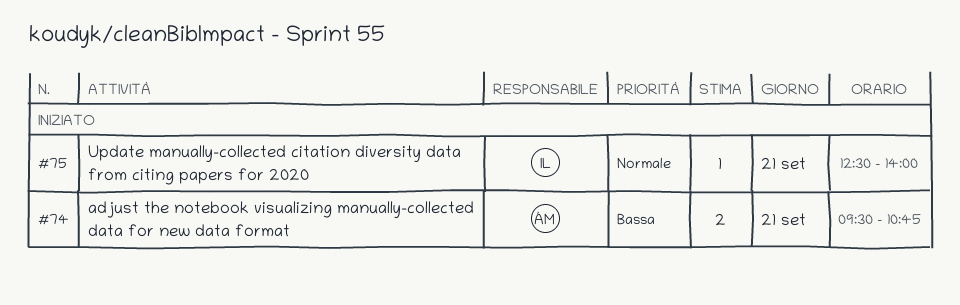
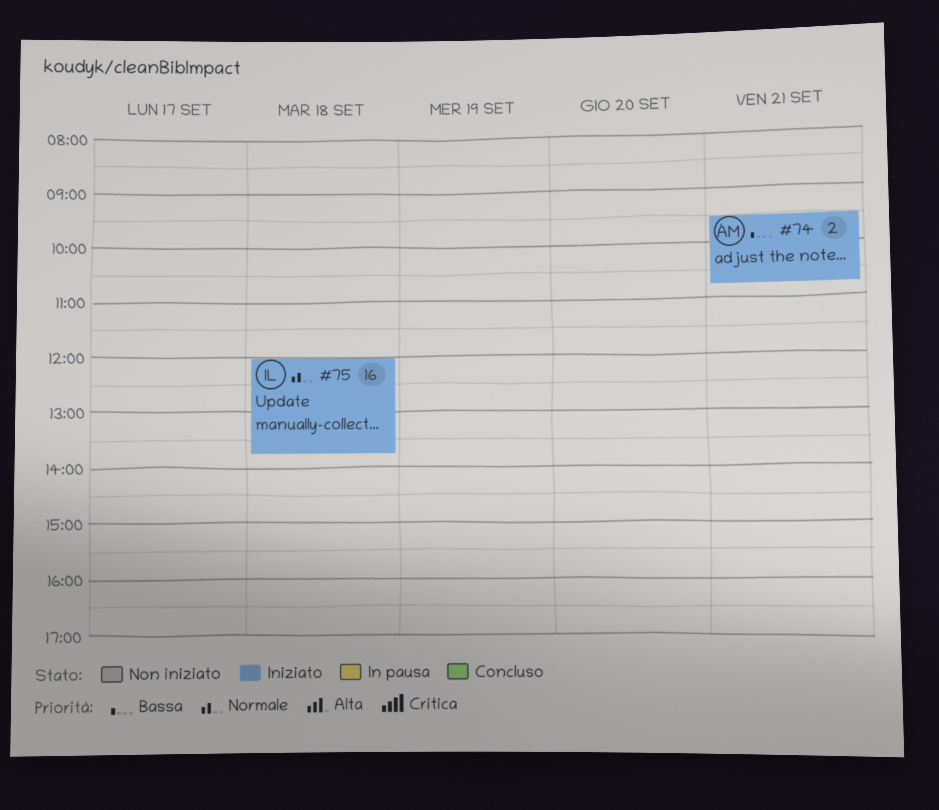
#75, estimate: 1 -> 16
#75, day: Sep 21 -> Sep 18
#75, begins: 12:30 -> 12:00
#75, ends: 14:00 -> 13:45

